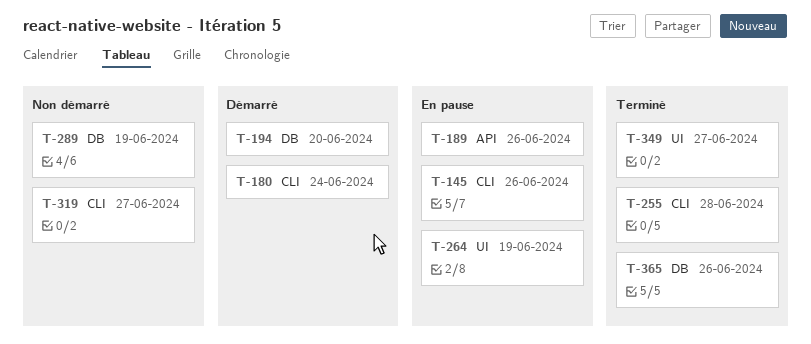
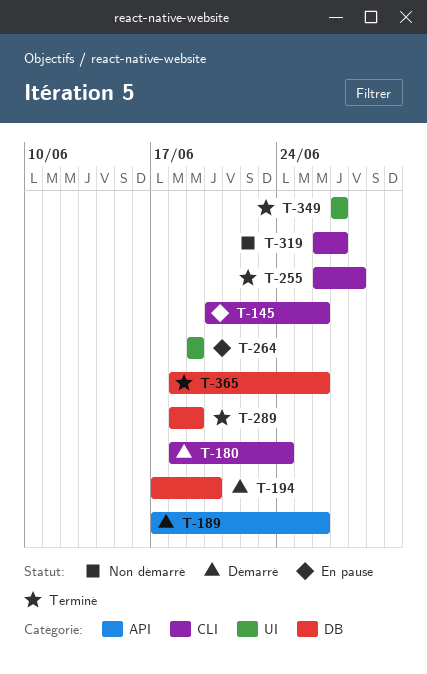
T-189, status: En pause -> Démarré
T-289, status: Non démarré -> Terminé

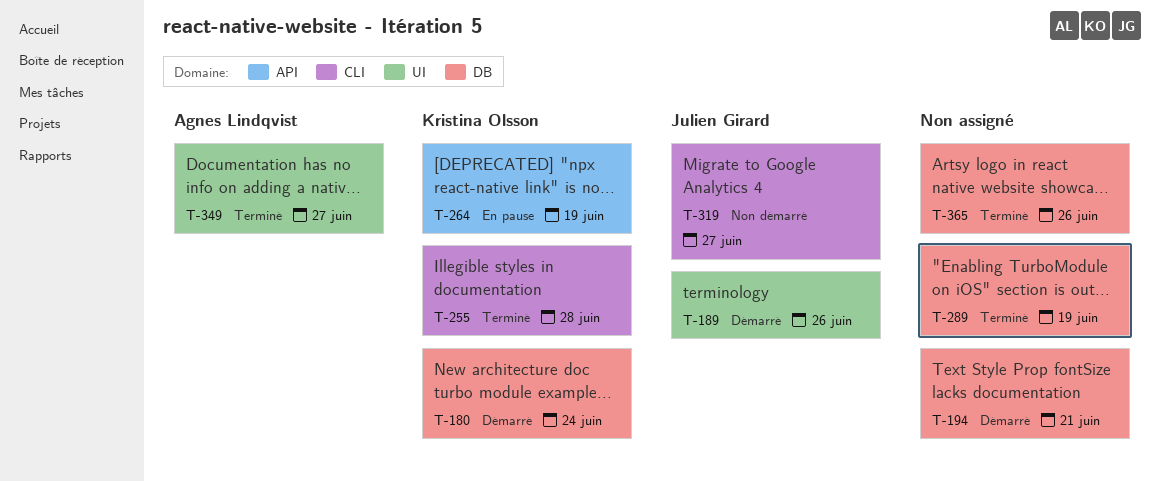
T-145: present -> none
T-180, label: CLI -> DB
T-189, label: API -> UI
T-194, due: Jun 20 -> Jun 21
T-264, label: UI -> API

